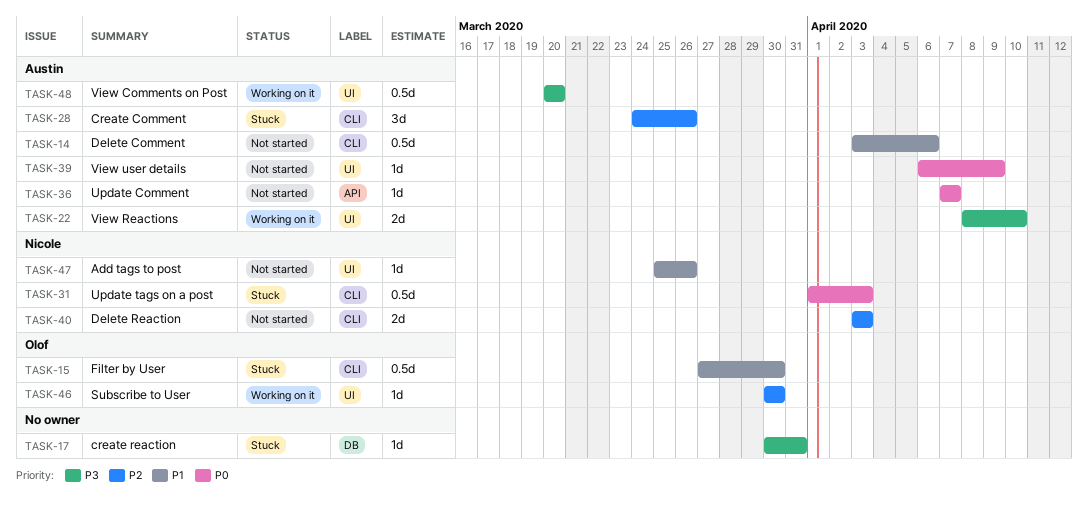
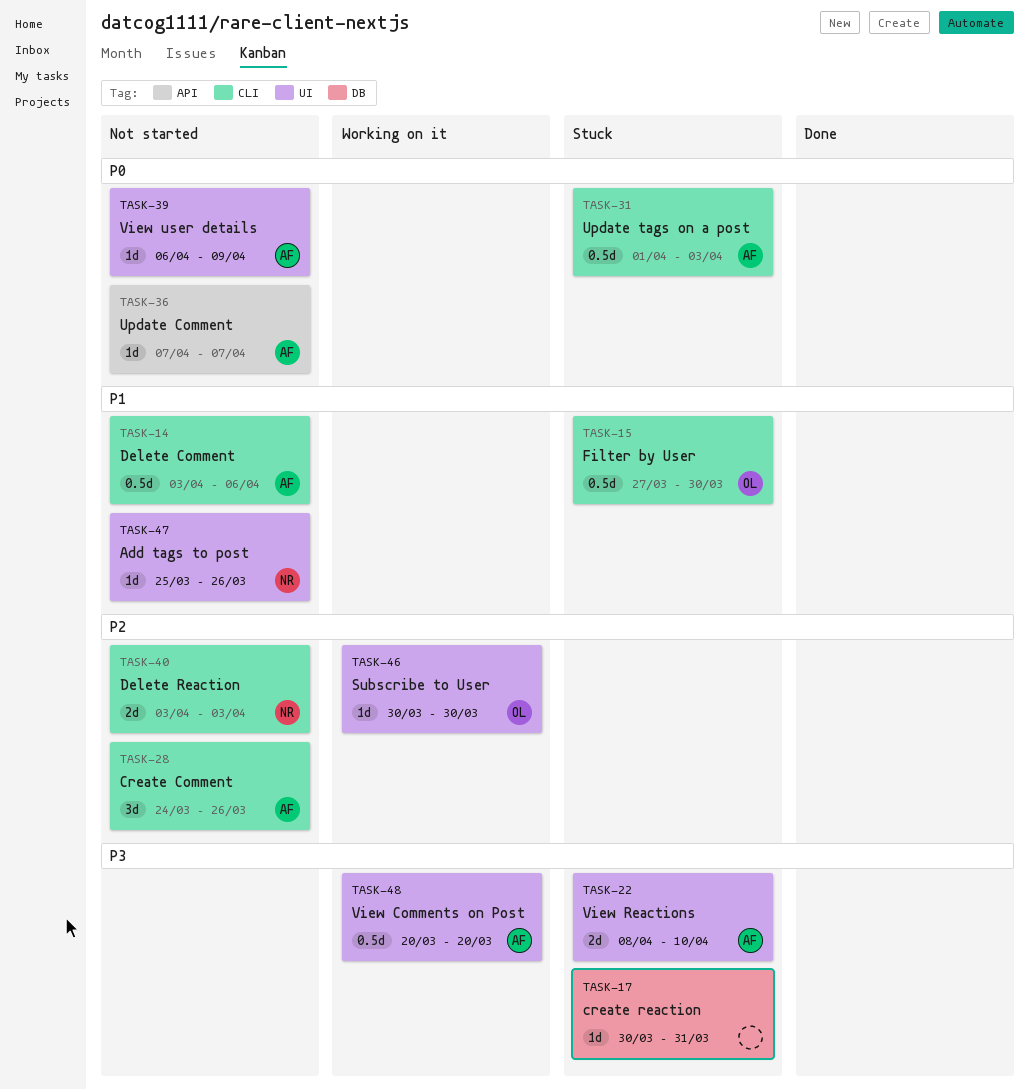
TASK-22, status: Working on it -> Stuck
TASK-28, status: Stuck -> Not started
TASK-31, owner: Nicole -> Austin

